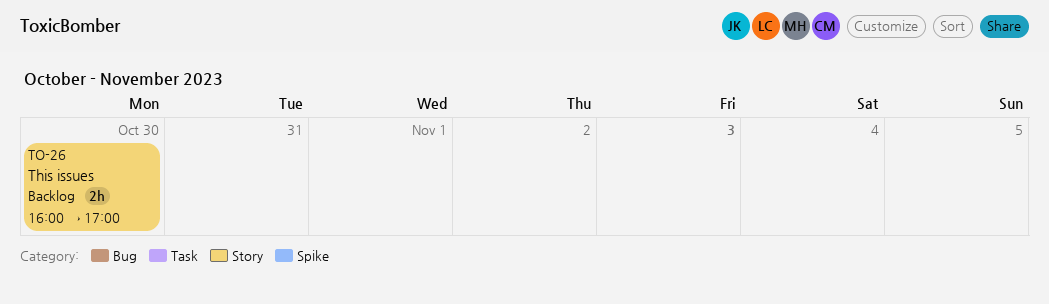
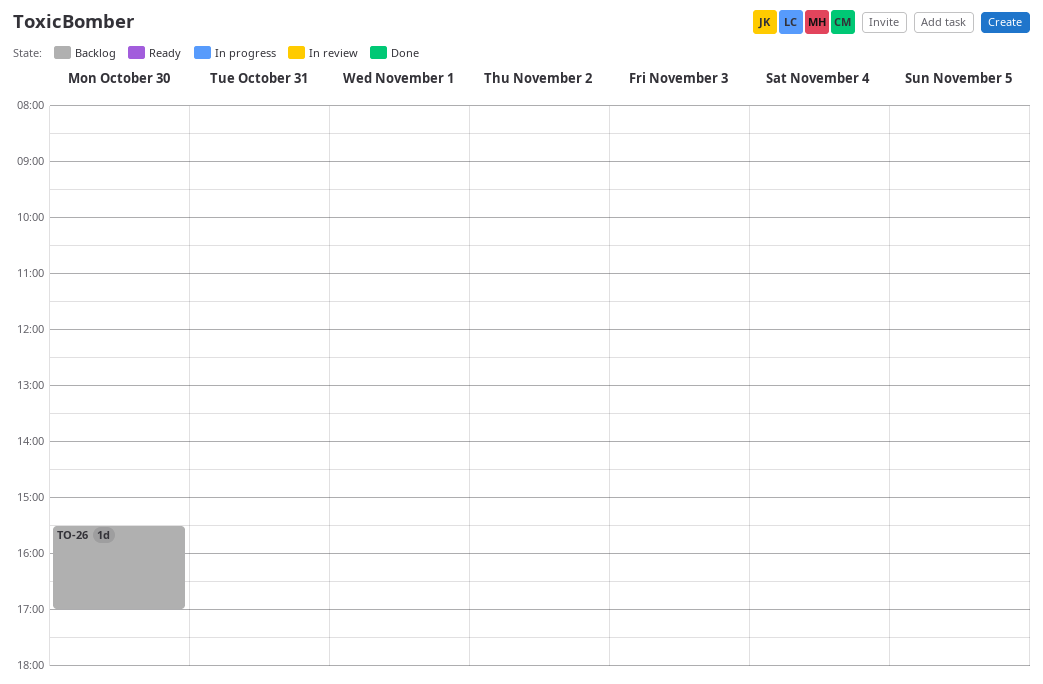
TO-26, estimate: 2h -> 1d
TO-26, begins: 16:00 -> 15:30

